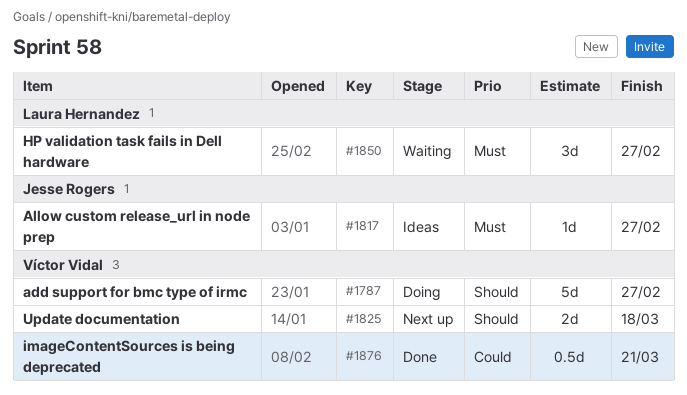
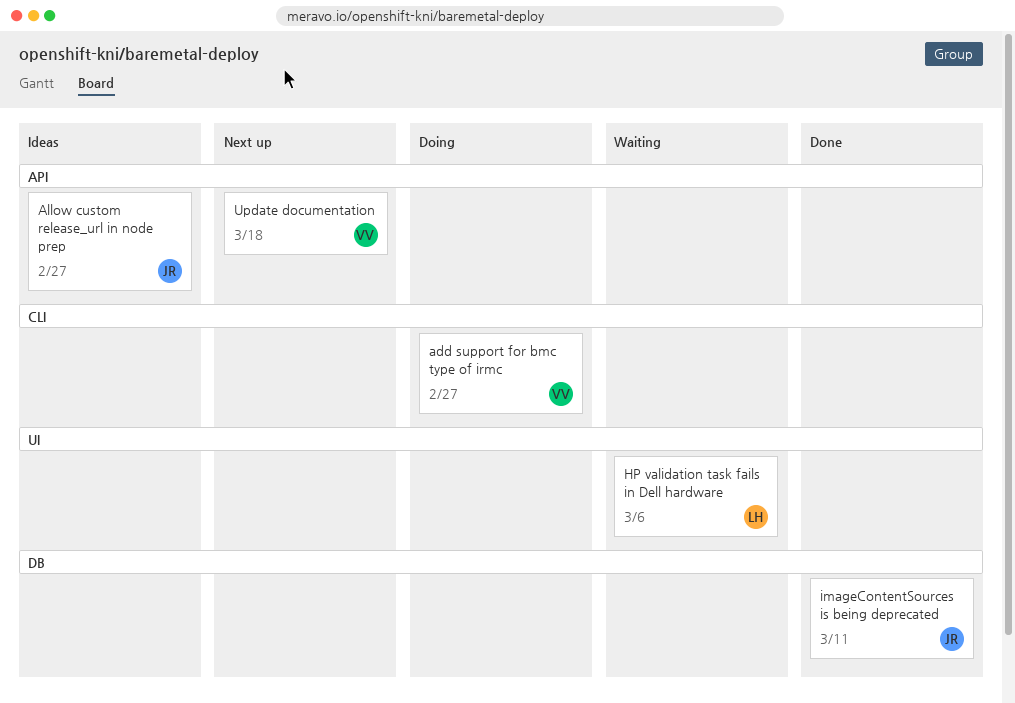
HP validation task fails in Dell hardware, due: Feb 27 -> Mar 6
imageContentSources is being deprecated, owner: Víctor Vidal -> Jesse Rogers
imageContentSources is being deprecated, due: Mar 21 -> Mar 11

